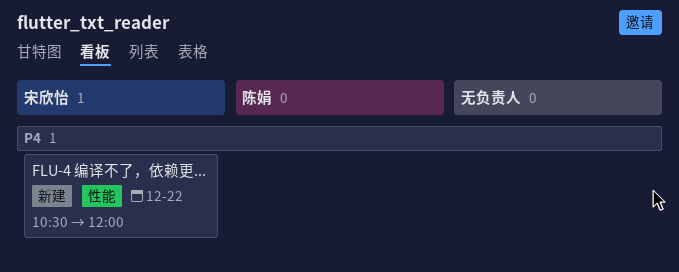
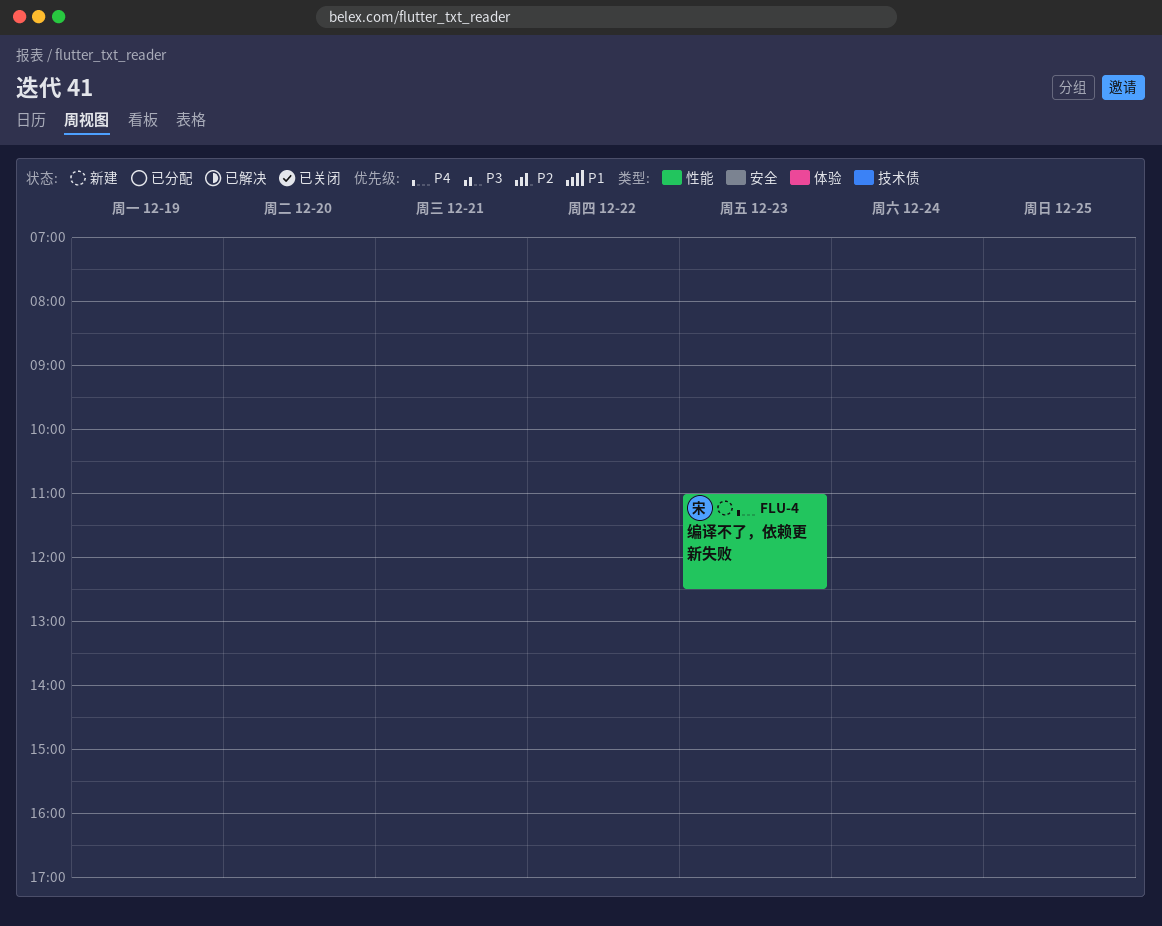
FLU-4, day: Dec 22 -> Dec 23
FLU-4, begins: 10:30 -> 11:00
FLU-4, ends: 12:00 -> 12:30

